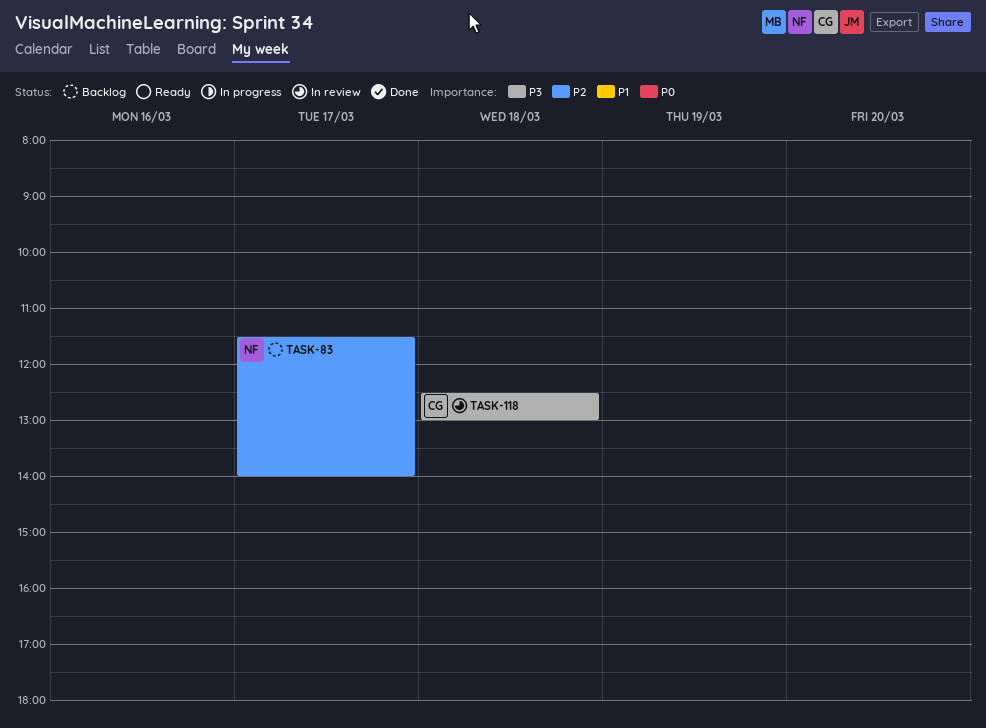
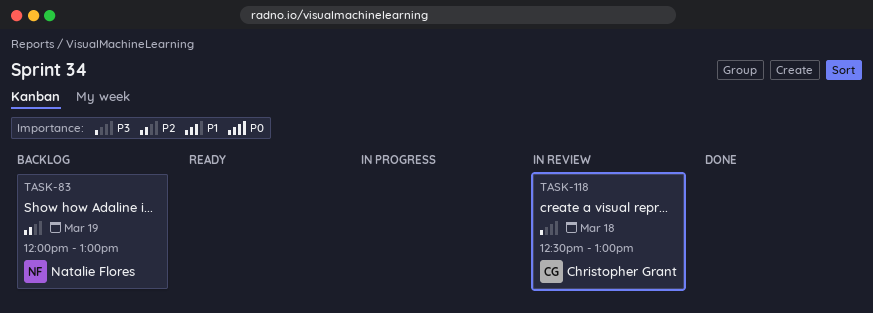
TASK-83, day: Mar 17 -> Mar 19
TASK-83, begins: 11:30 -> 12:00
TASK-83, ends: 14:00 -> 13:00

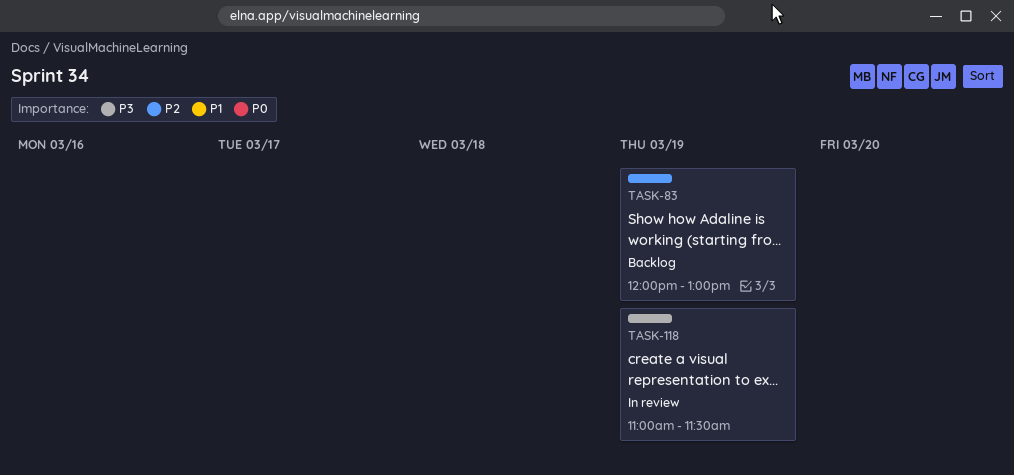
TASK-118, day: Mar 18 -> Mar 19
TASK-118, begins: 12:30 -> 11:00
TASK-118, ends: 13:00 -> 11:30

